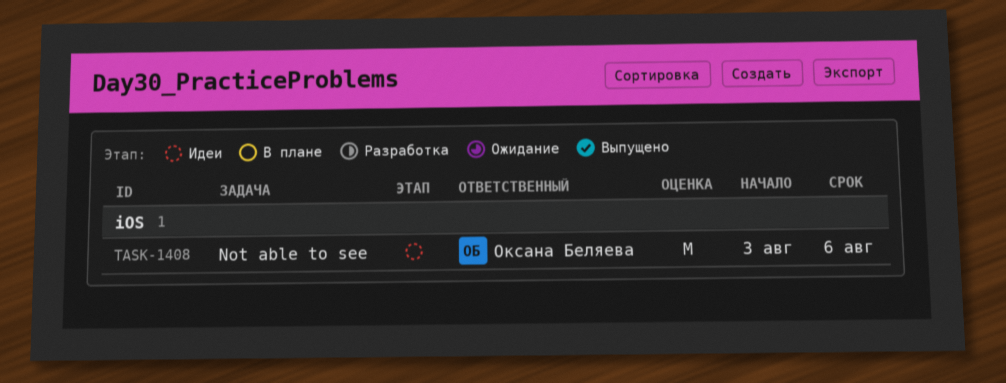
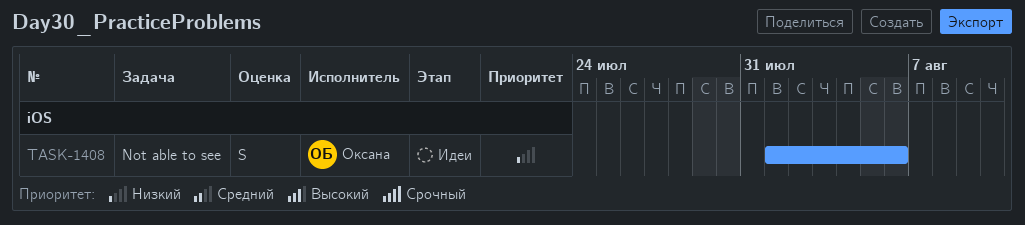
TASK-1408, estimate: M -> S
TASK-1408, start: Aug 3 -> Aug 1

